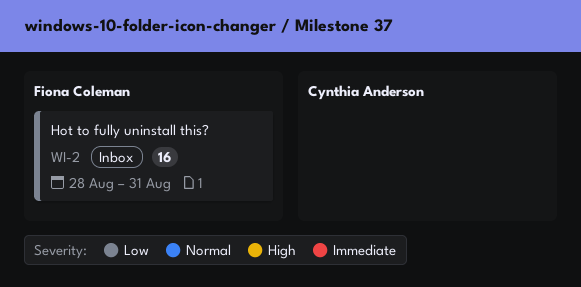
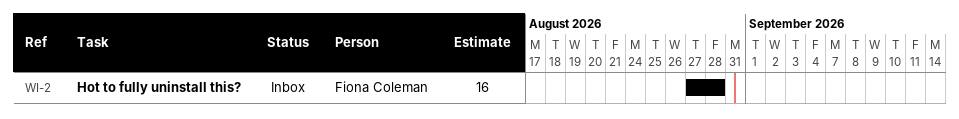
WI-2, start: Aug 28 -> Aug 27
WI-2, due: Aug 31 -> Aug 28

